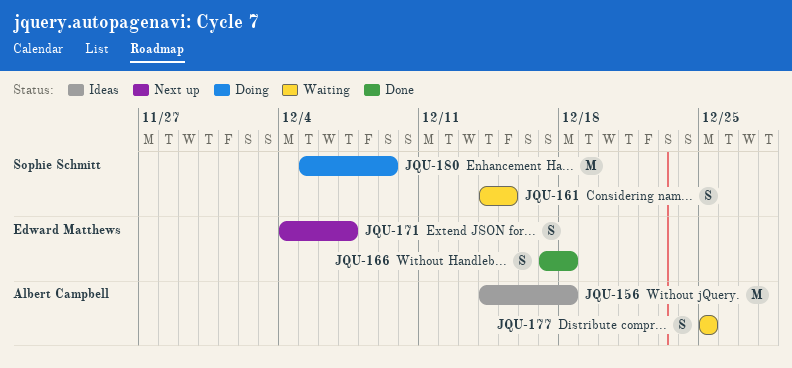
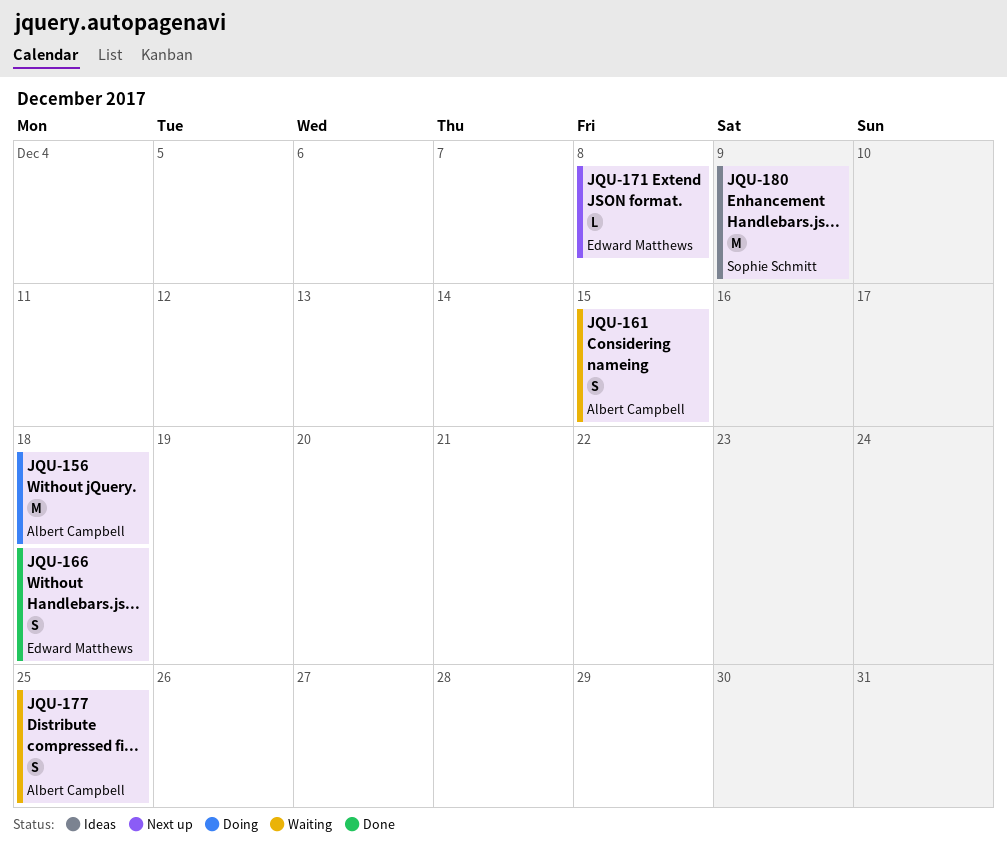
JQU-156, status: Ideas -> Doing
JQU-161, owner: Sophie Schmitt -> Albert Campbell
JQU-171, estimate: S -> L
JQU-171, due: Dec 7 -> Dec 8
JQU-180, status: Doing -> Ideas

